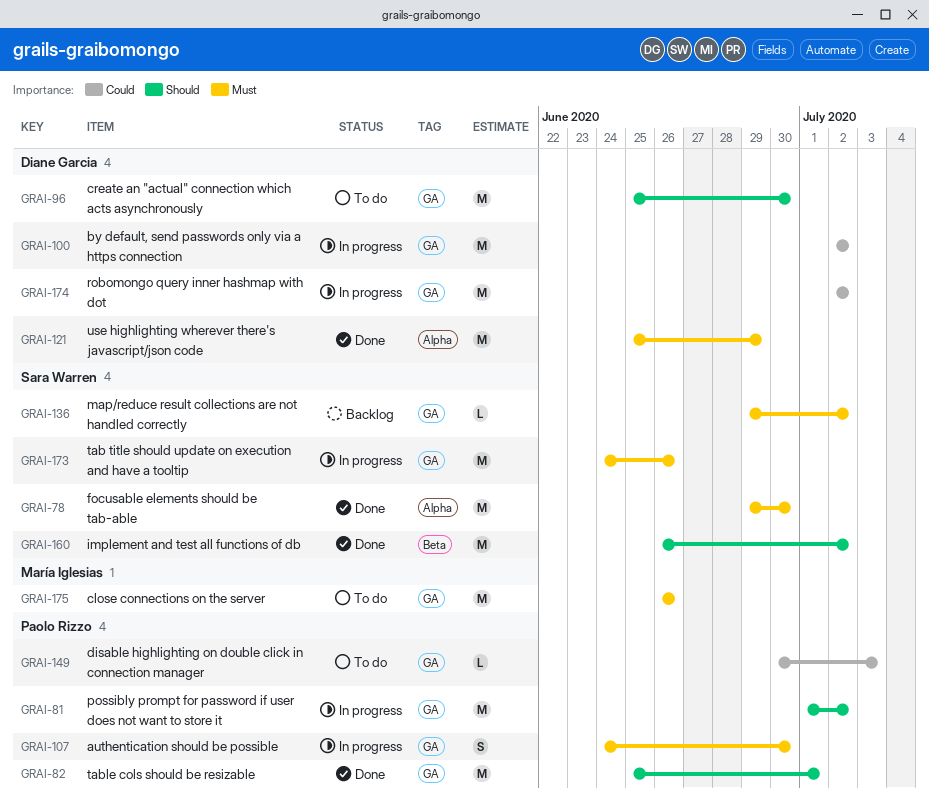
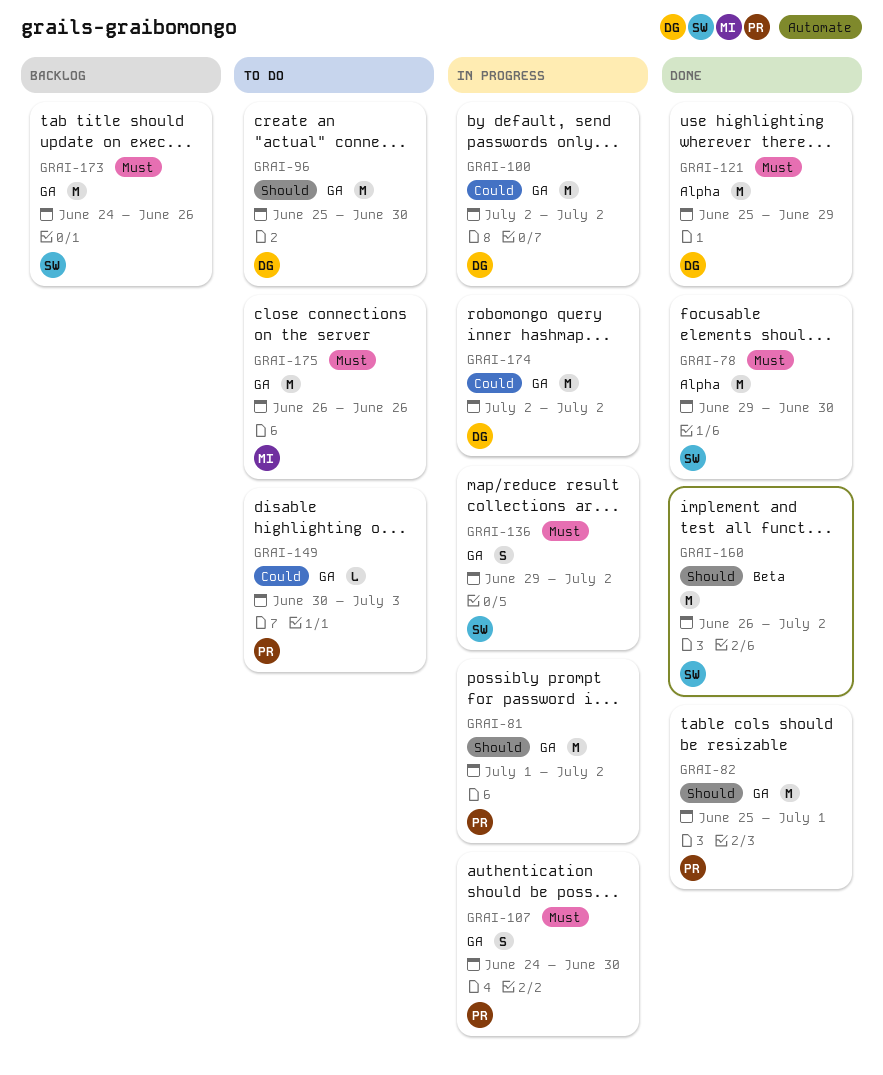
GRAI-136, status: Backlog -> In progress
GRAI-136, estimate: L -> S
GRAI-173, status: In progress -> Backlog

